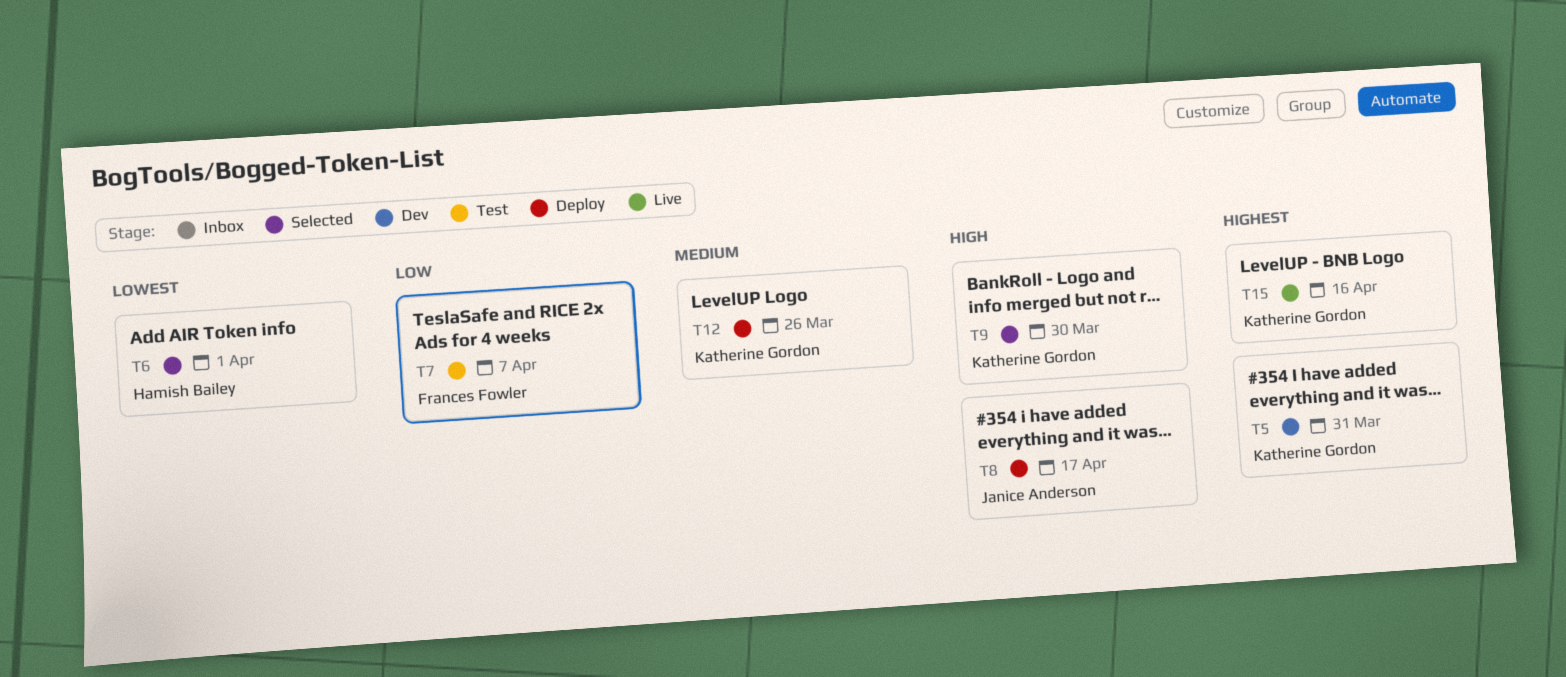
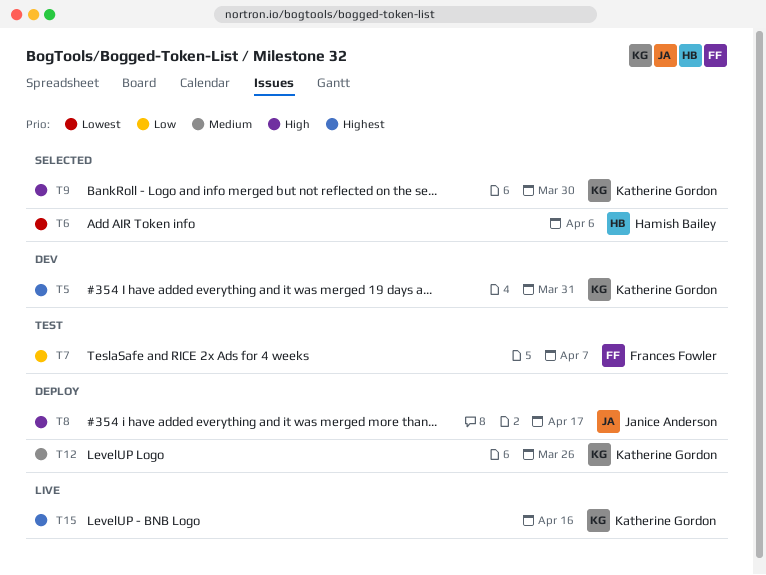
T6, due: Apr 1 -> Apr 6

